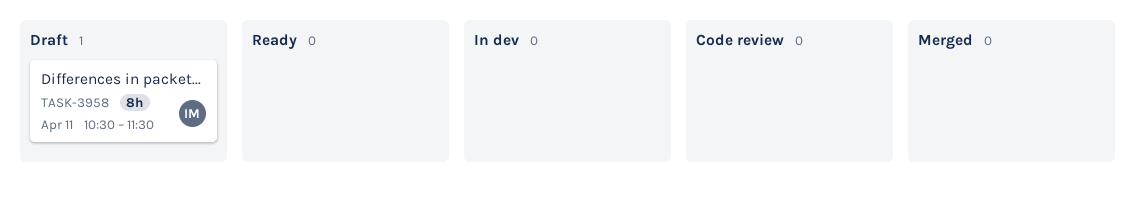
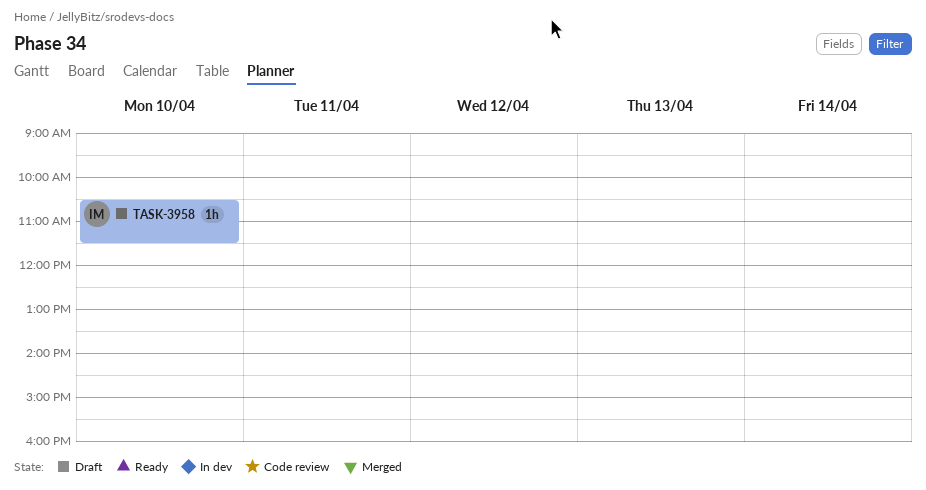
TASK-3958, estimate: 8h -> 1h
TASK-3958, day: Apr 11 -> Apr 10

